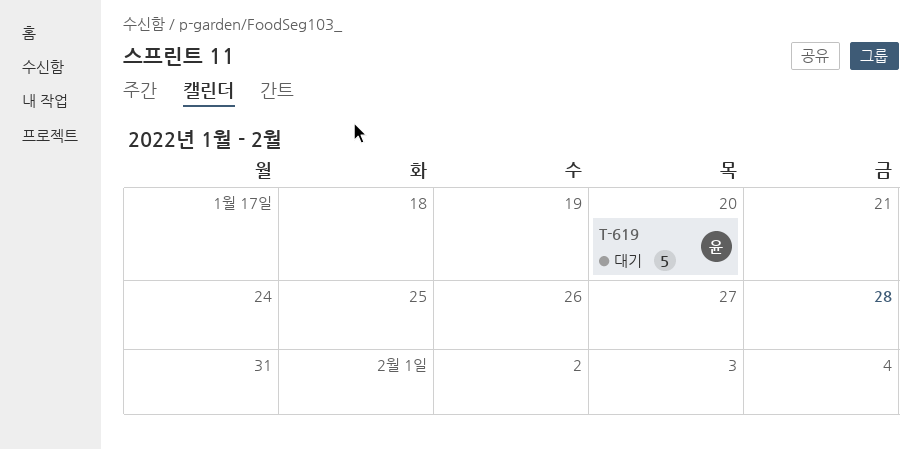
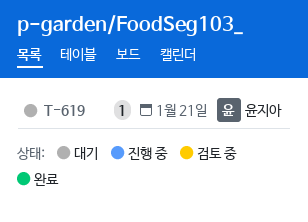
T-619, estimate: 5 -> 1
T-619, due: Jan 20 -> Jan 21

